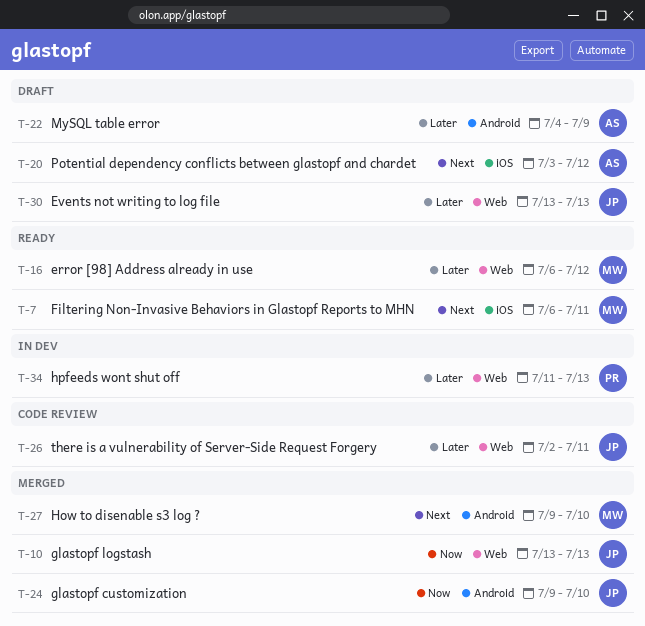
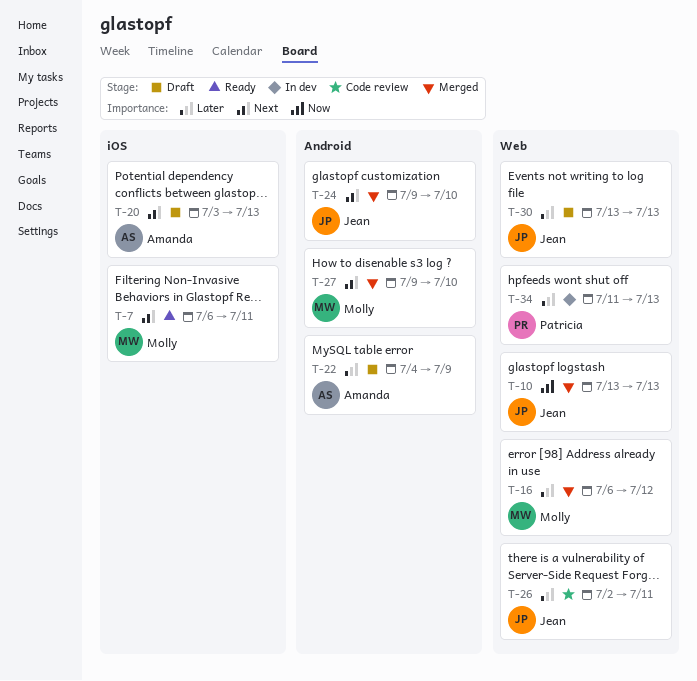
T-16, status: Ready -> Merged
T-20, due: Jul 12 -> Jul 13
T-24, priority: Now -> Next

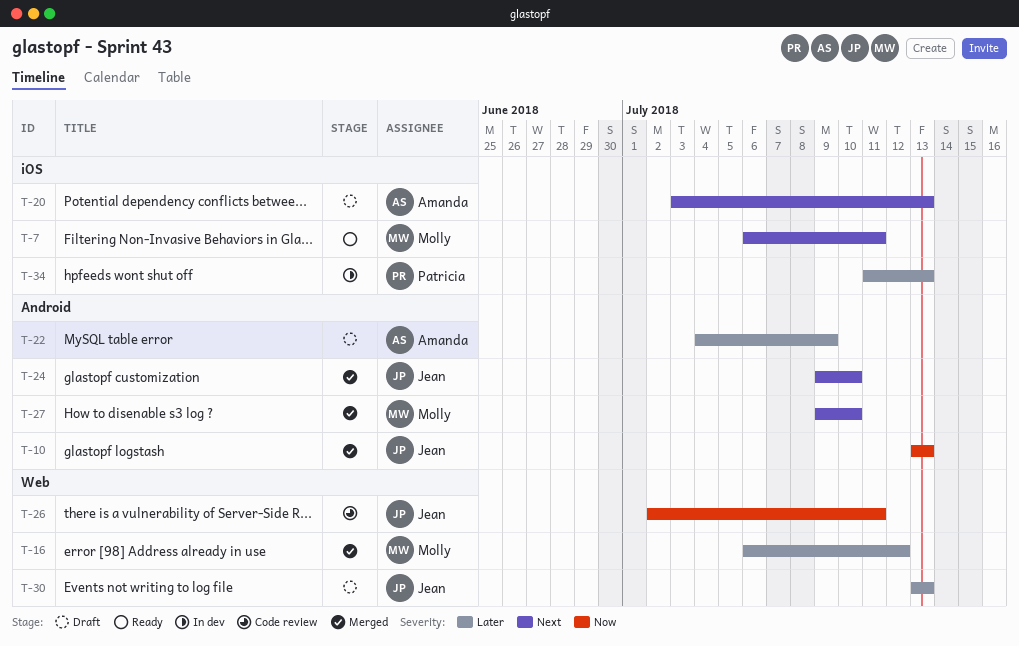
T-10, label: Web -> Android
T-26, priority: Later -> Now
T-34, label: Web -> iOS

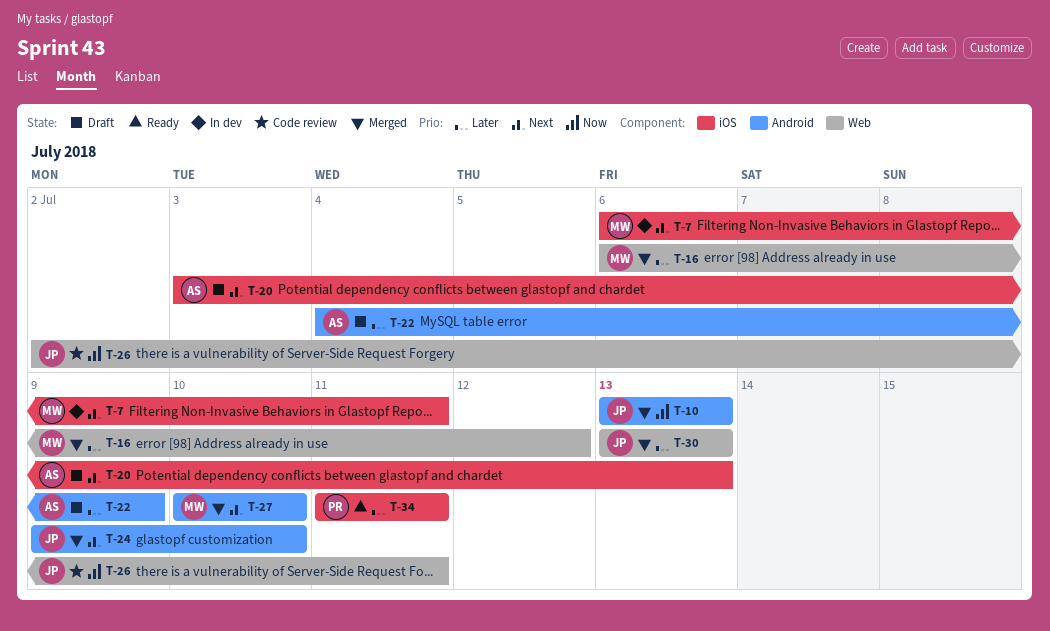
T-7, status: Ready -> In dev
T-27, start: Jul 9 -> Jul 10
T-30, status: Draft -> Merged
T-34, status: In dev -> Ready
T-34, due: Jul 13 -> Jul 11

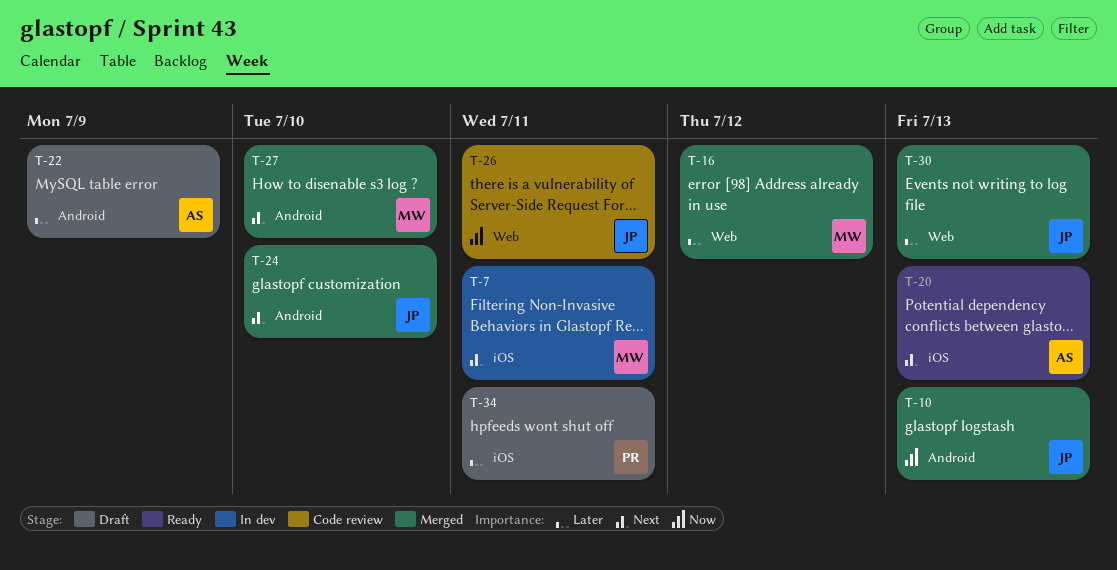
T-20, status: Draft -> Ready
T-34, status: Ready -> Draft

